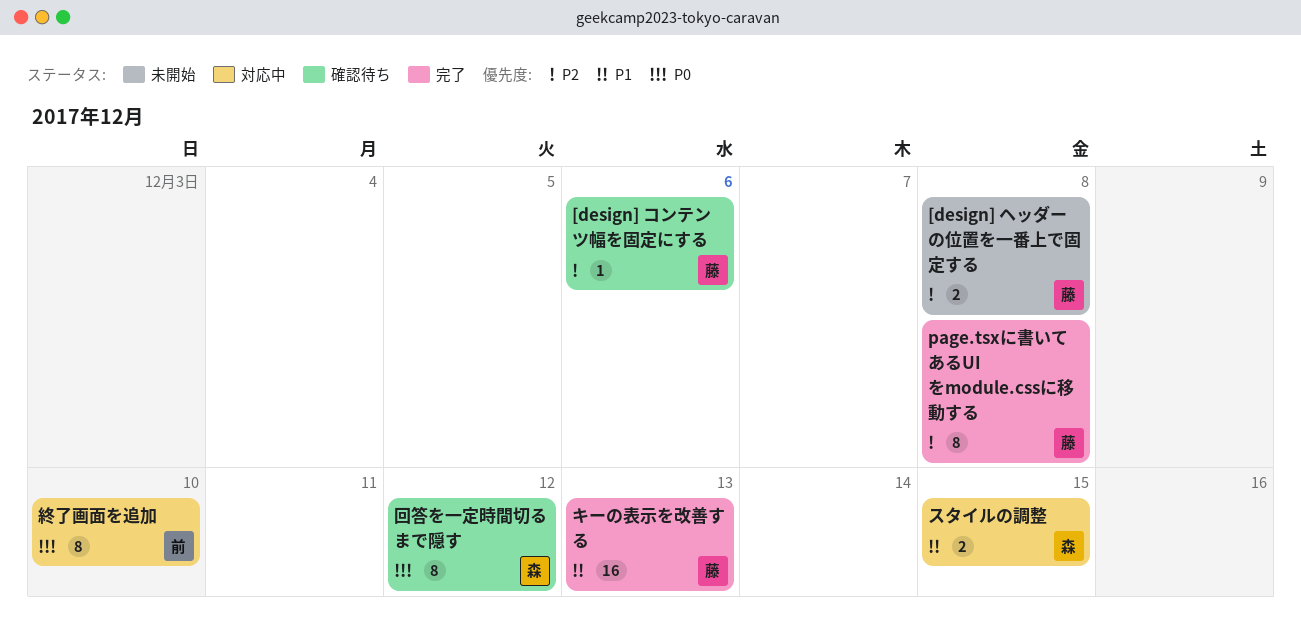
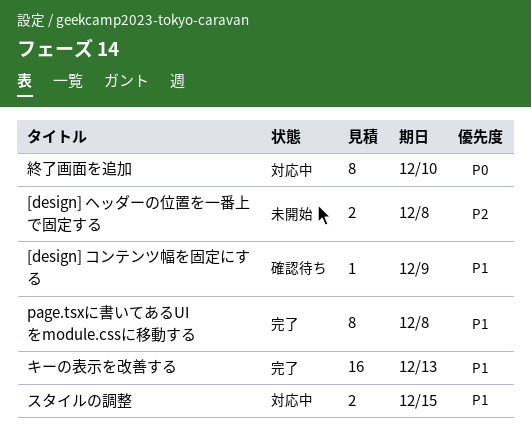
[design] コンテンツ幅を固定にする, priority: P2 -> P1
[design] コンテンツ幅を固定にする, due: Dec 6 -> Dec 9
page.tsxに書いてあるUIをmodule.cssに移動する, priority: P2 -> P1
回答を一定時間切るまで隠す: present -> none

